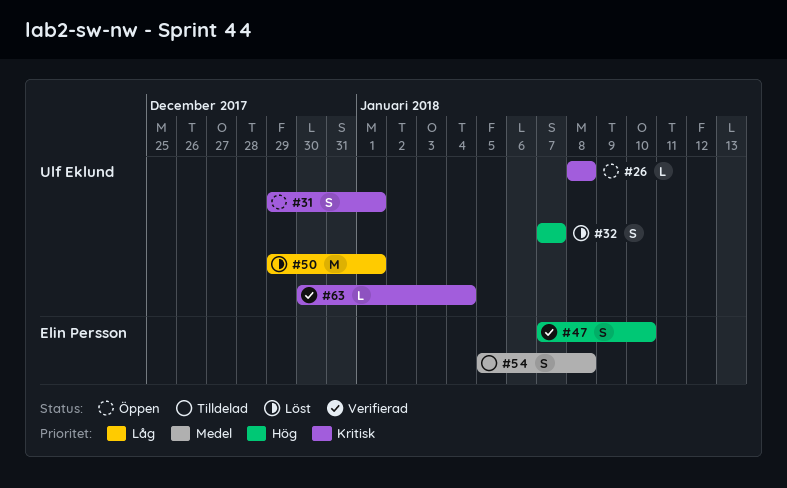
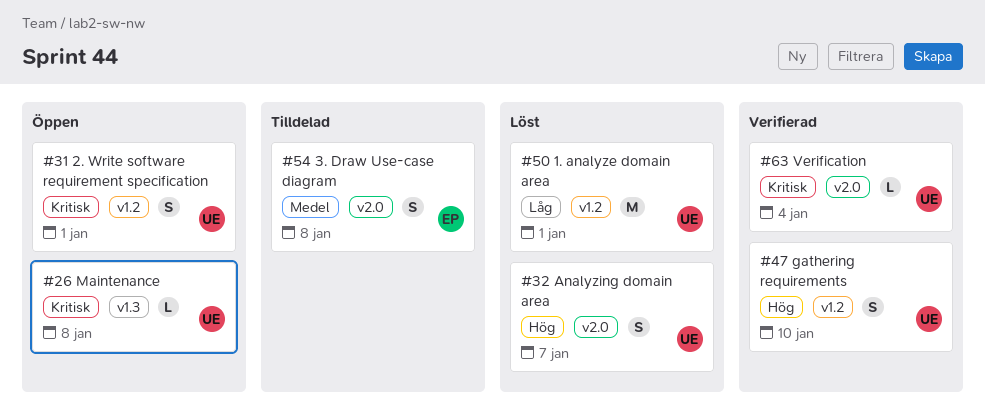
#47, owner: Elin Persson -> Ulf Eklund

